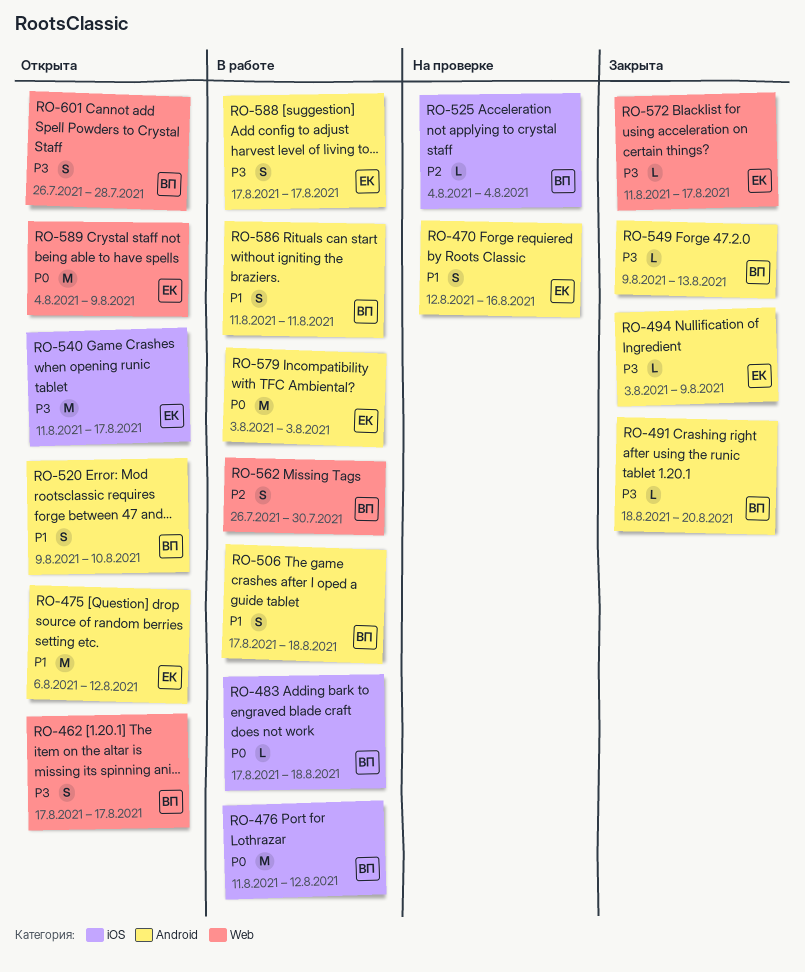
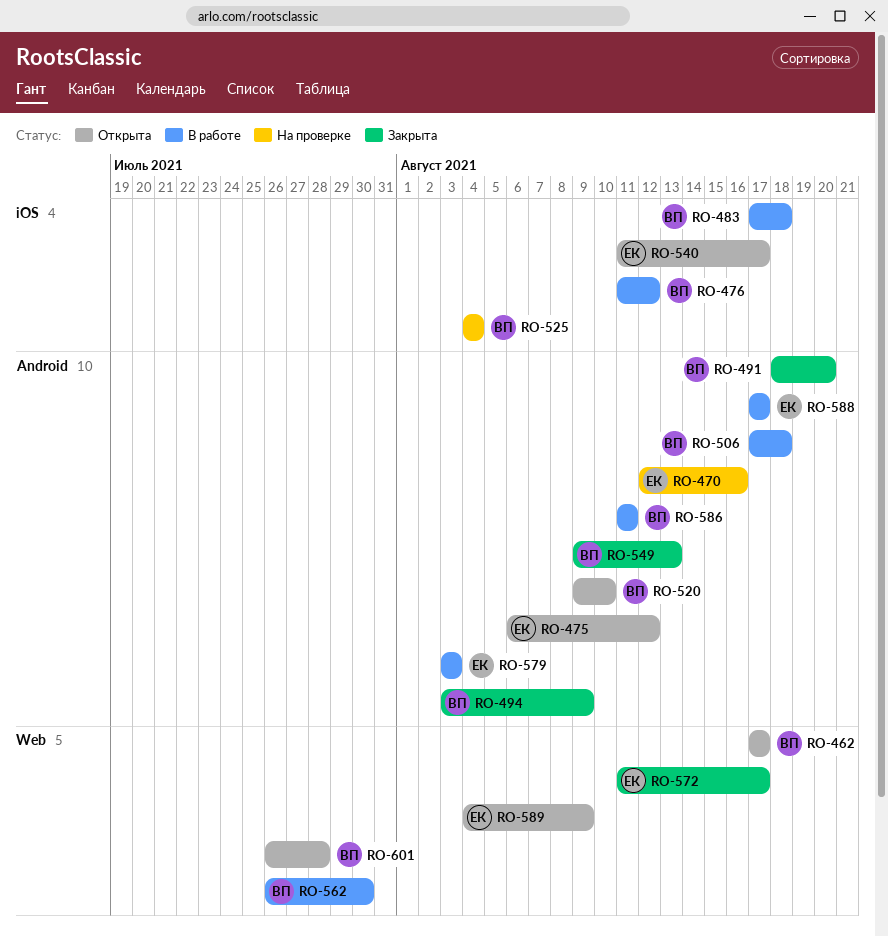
RO-494, owner: ЕК -> ВП

